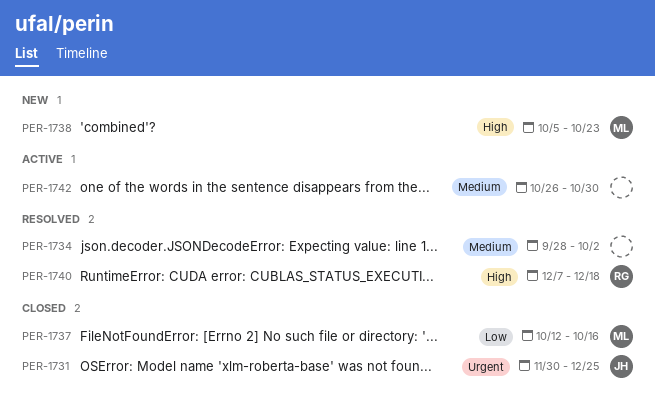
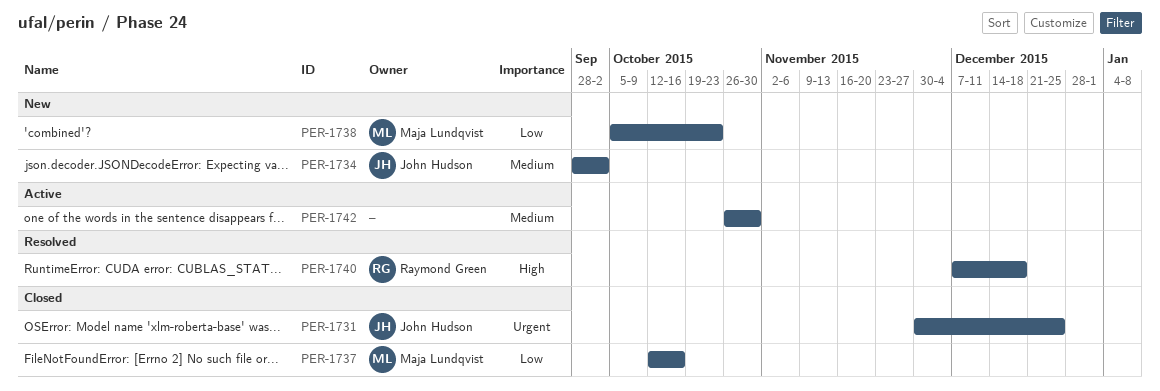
PER-1734, status: Resolved -> New
PER-1734, owner: none -> John Hudson
PER-1738, priority: High -> Low

